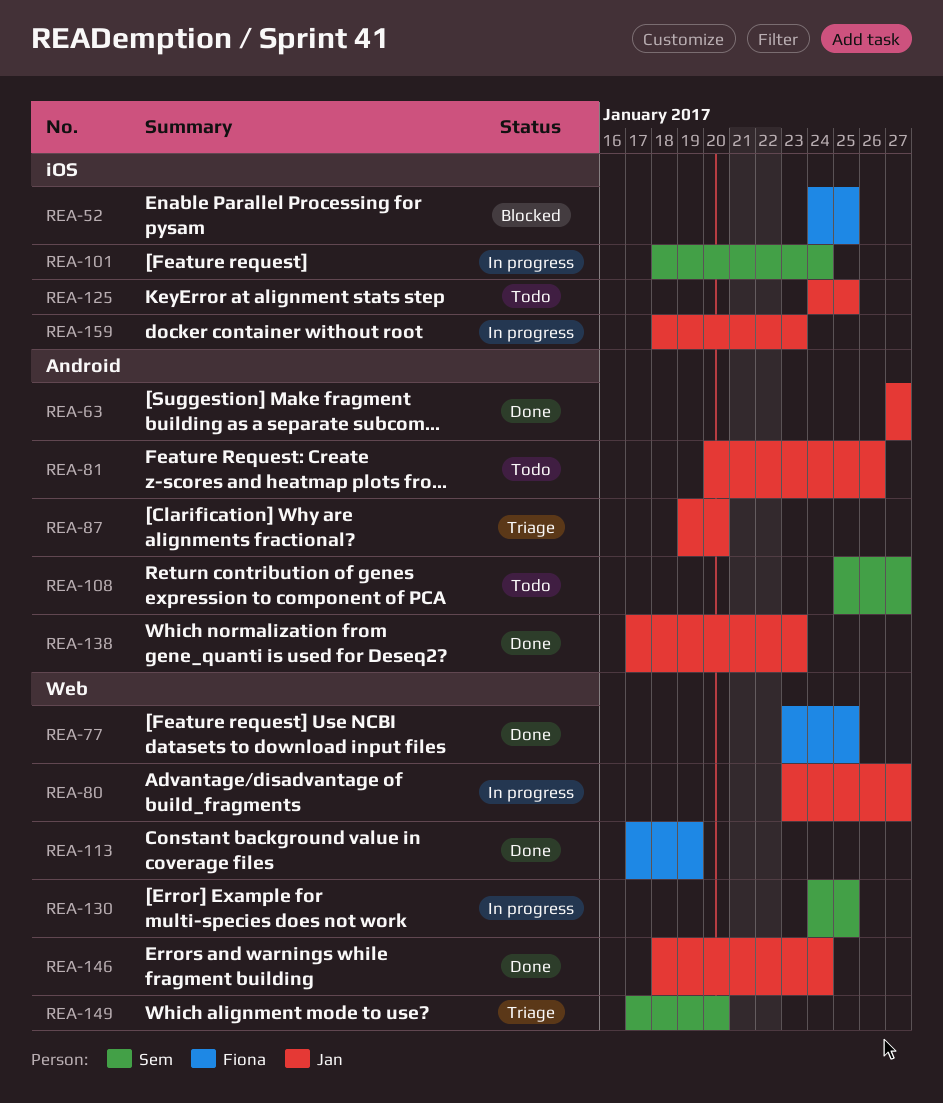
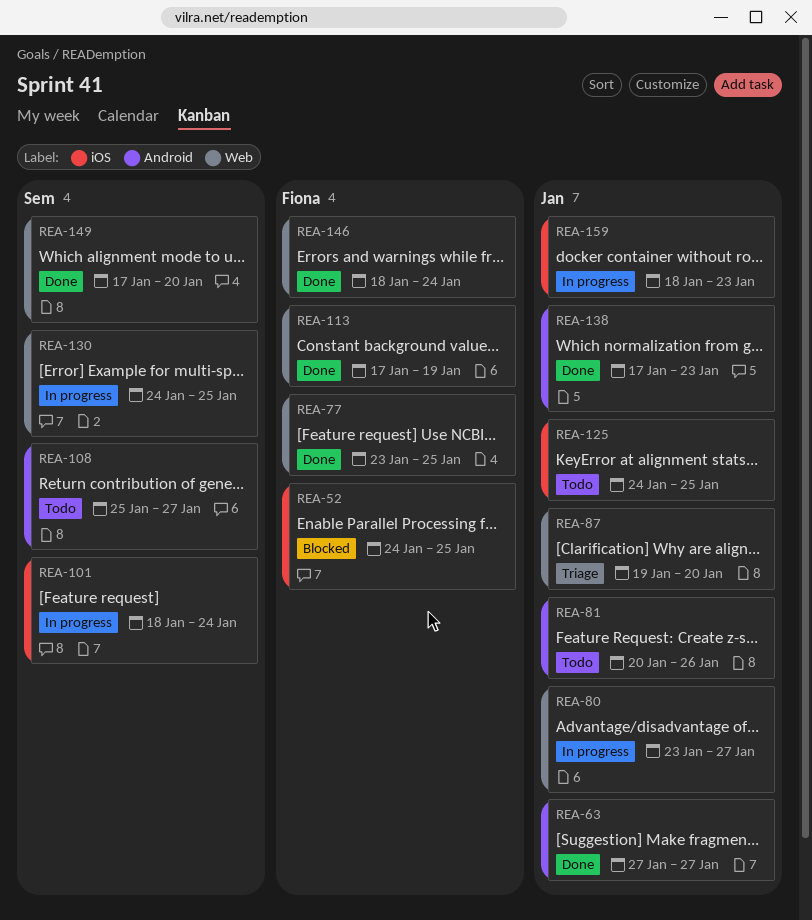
REA-87, label: Android -> Web
REA-146, owner: Jan -> Fiona
REA-149, status: Triage -> Done

